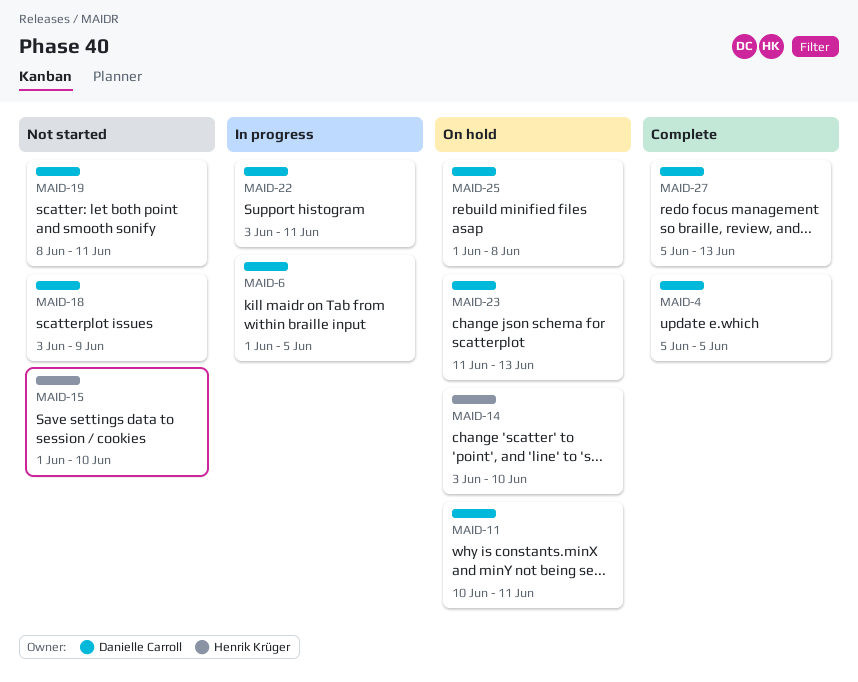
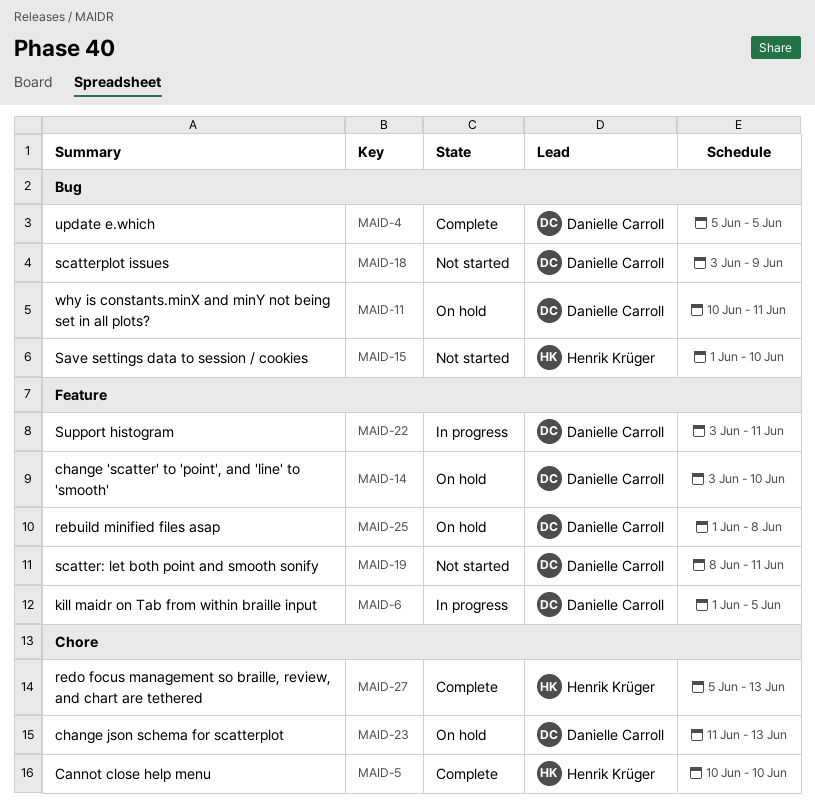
MAID-5: none -> present
MAID-14, owner: Henrik Krüger -> Danielle Carroll
MAID-27, owner: Danielle Carroll -> Henrik Krüger

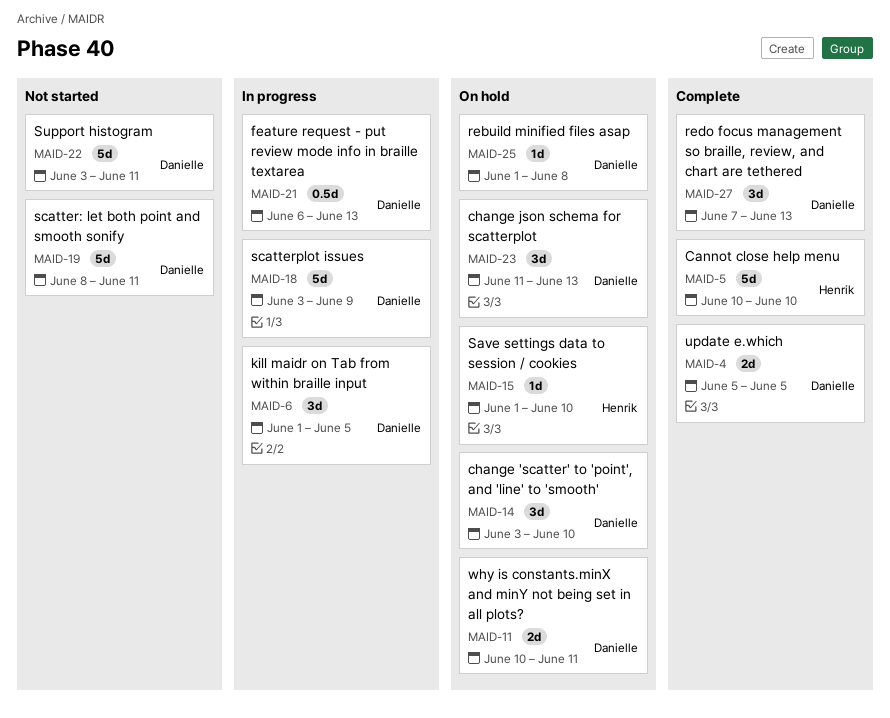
MAID-15, status: Not started -> On hold
MAID-18, status: Not started -> In progress
MAID-21: none -> present
MAID-22, status: In progress -> Not started
MAID-27, owner: Henrik Krüger -> Danielle Carroll
MAID-27, start: Jun 5 -> Jun 7

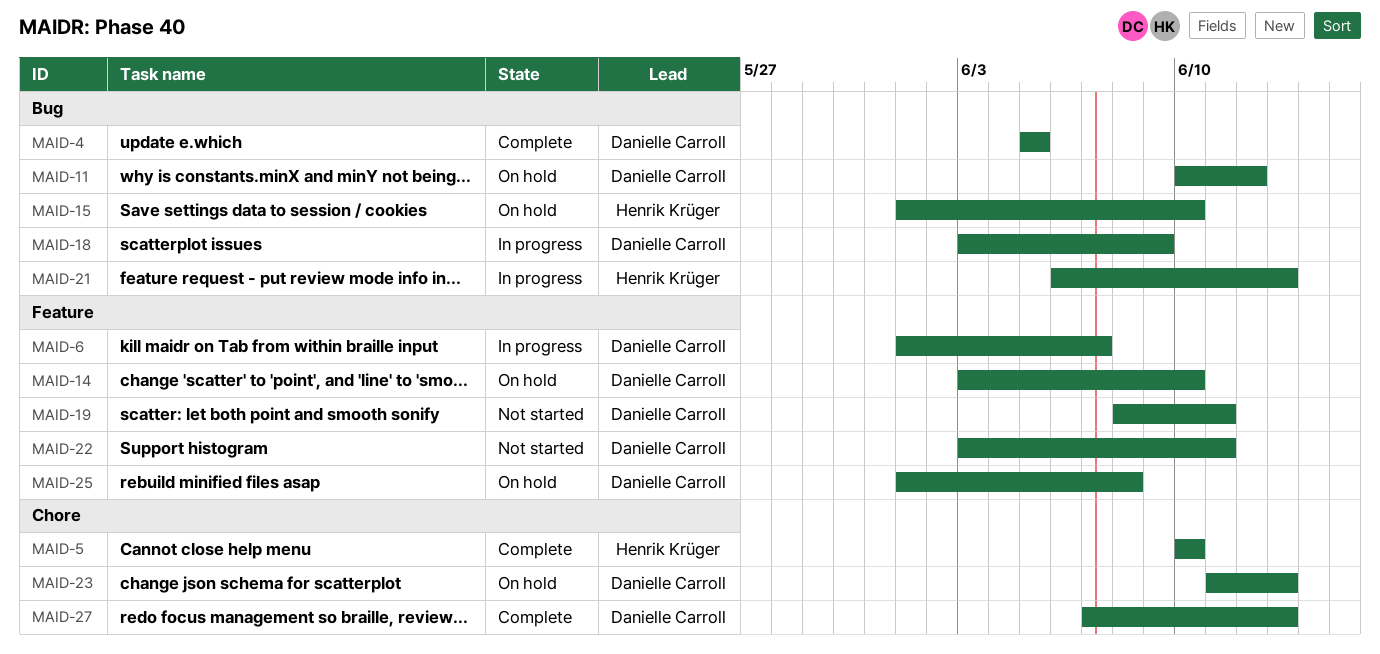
MAID-6, due: Jun 5 -> Jun 7
MAID-11, due: Jun 11 -> Jun 12
MAID-21, owner: Danielle Carroll -> Henrik Krüger

